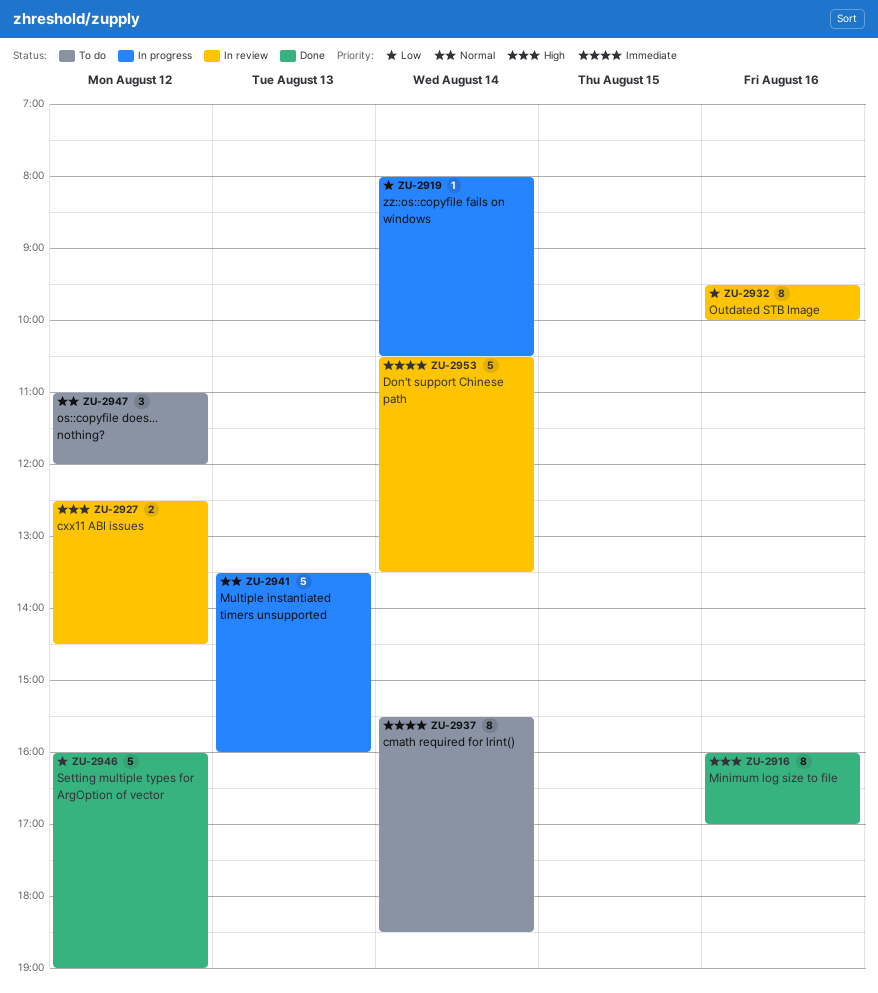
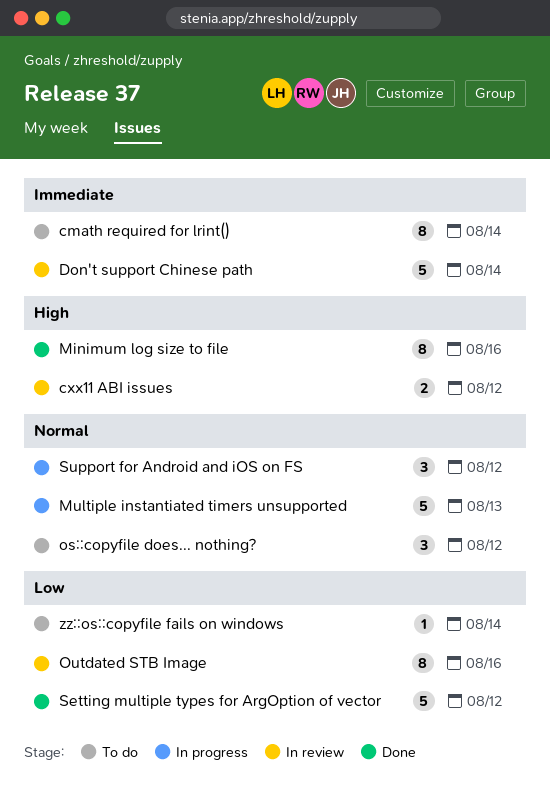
Support for Android and iOS on FS: none -> present
zz::os::copyfile fails on windows, status: In progress -> To do

